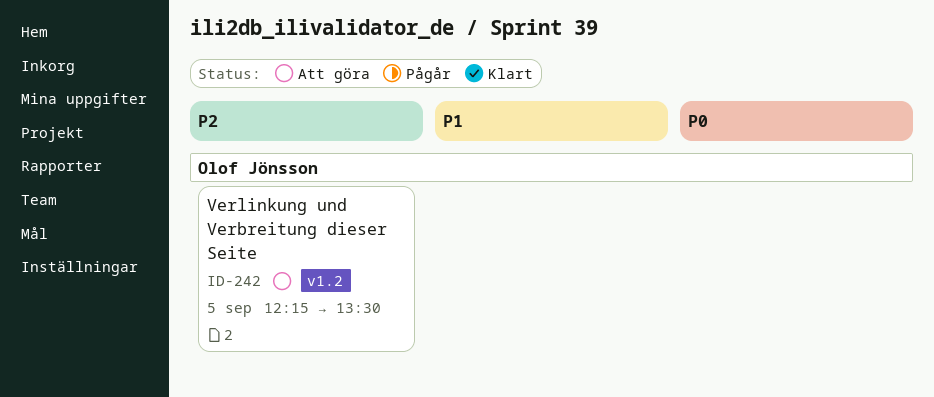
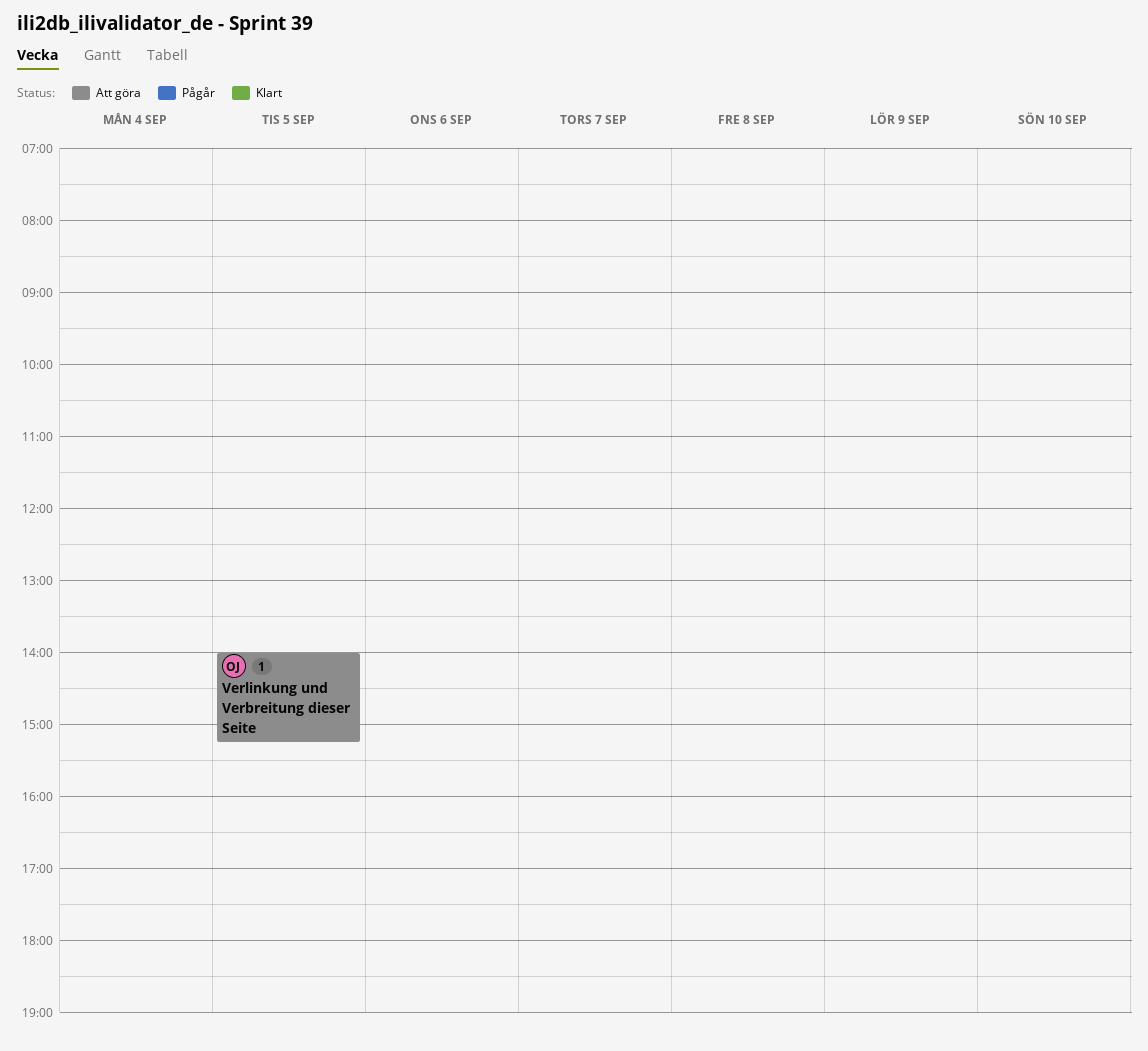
Verlinkung und Verbreitung dieser Seite, begins: 12:15 -> 14:00
Verlinkung und Verbreitung dieser Seite, ends: 13:30 -> 15:15

